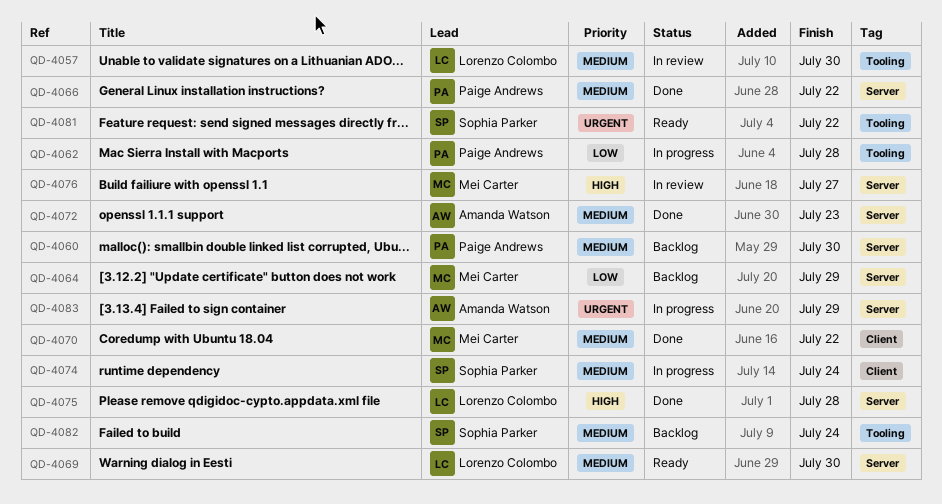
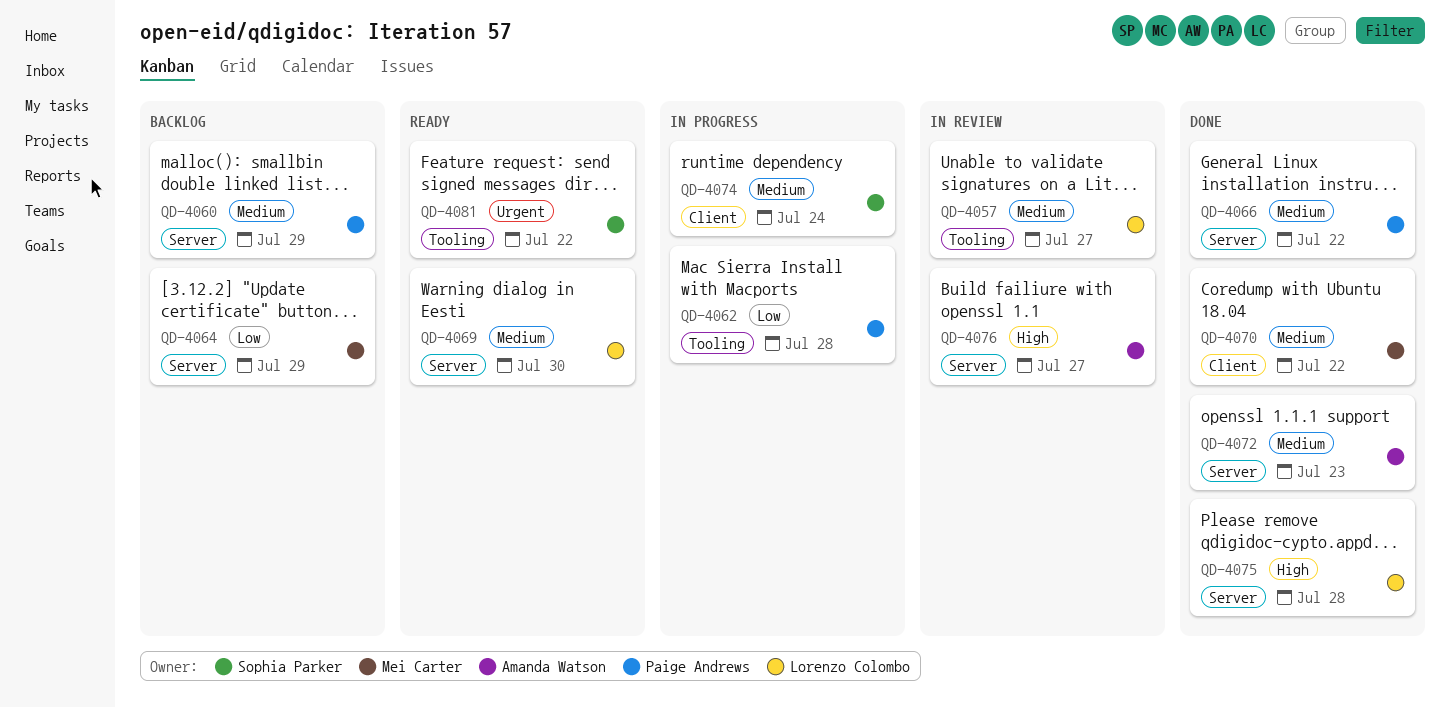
QD-4057, due: Jul 30 -> Jul 27
QD-4060, due: Jul 30 -> Jul 29
QD-4076, owner: Mei Carter -> Amanda Watson
QD-4082: present -> none
QD-4083: present -> none

